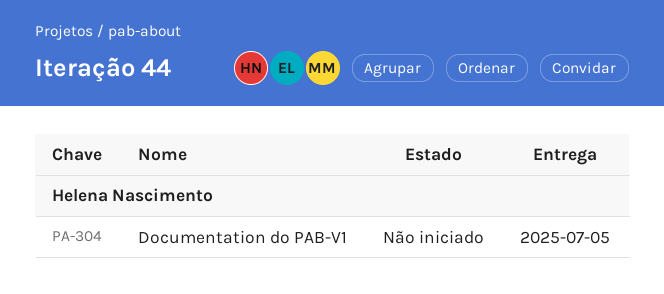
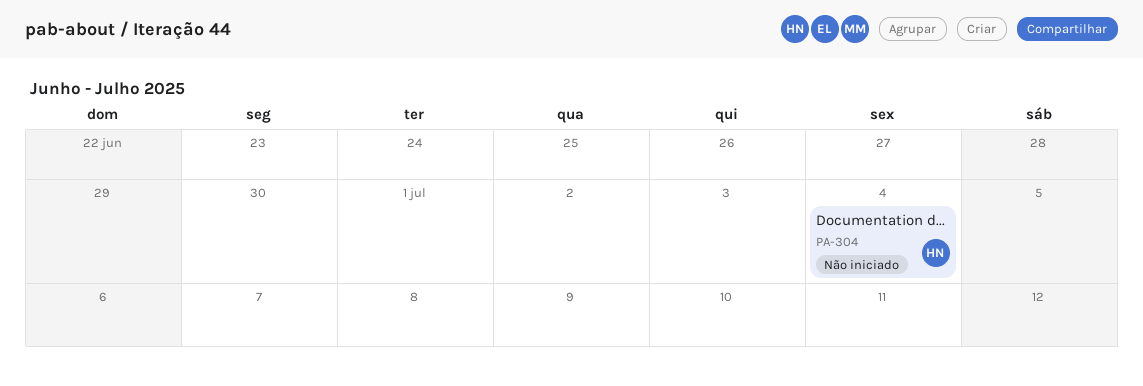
PA-304, due: Jul 5 -> Jul 4

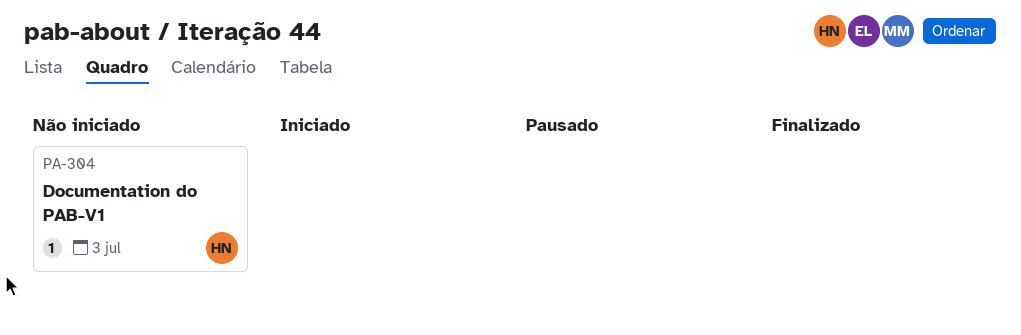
PA-304, due: Jul 4 -> Jul 3

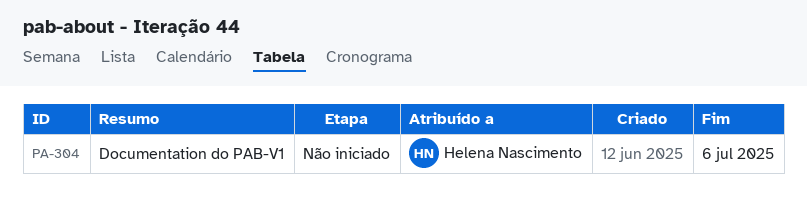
PA-304, due: Jul 3 -> Jul 6

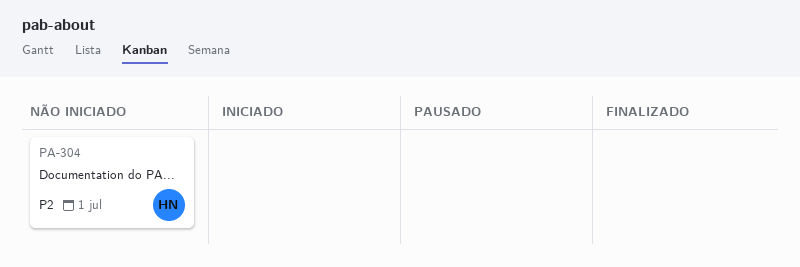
PA-304, due: Jul 6 -> Jul 1

